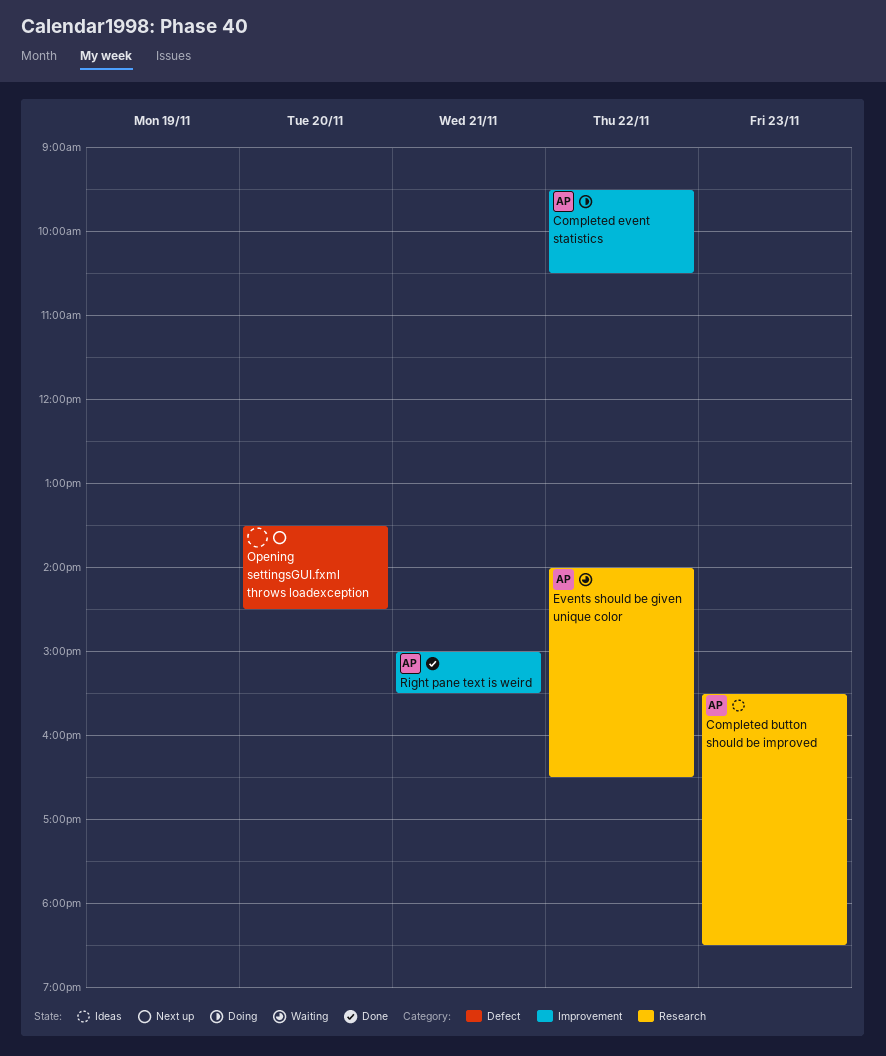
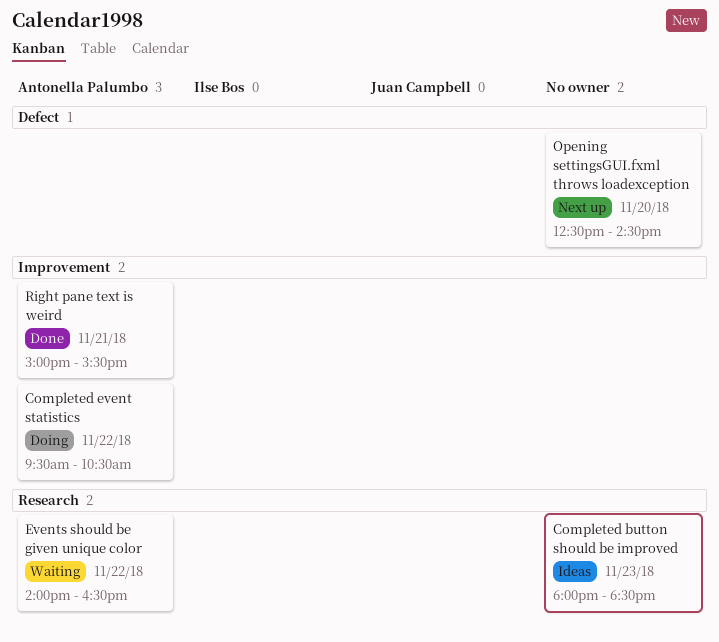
Completed button should be improved, owner: Antonella Palumbo -> none
Completed button should be improved, begins: 15:30 -> 18:00
Opening settingsGUI.fxml throws loadexception, begins: 13:30 -> 12:30

